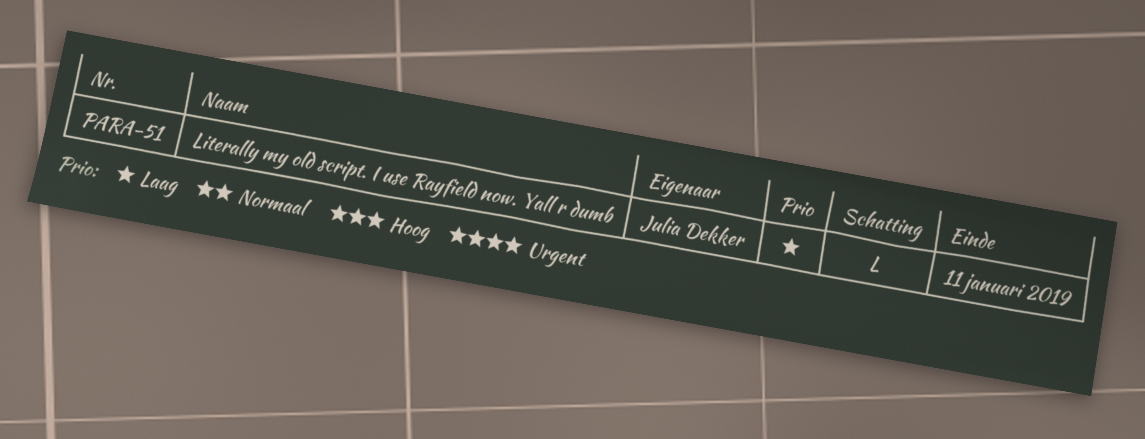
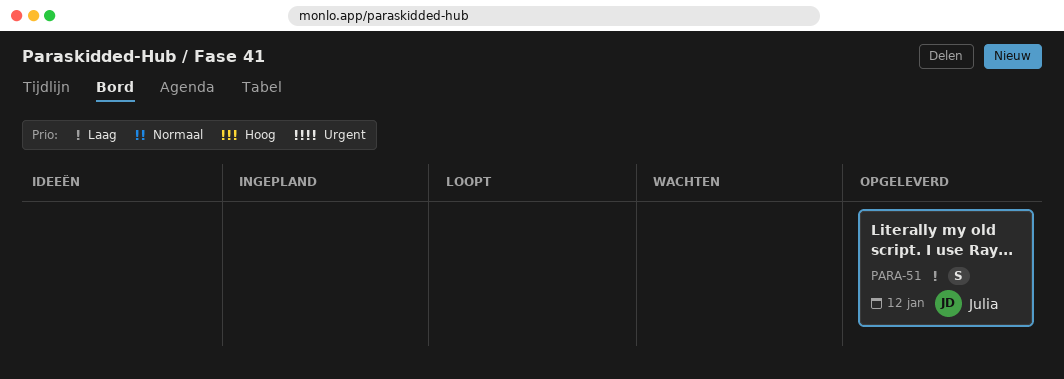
PARA-51, estimate: L -> S
PARA-51, due: Jan 11 -> Jan 12

